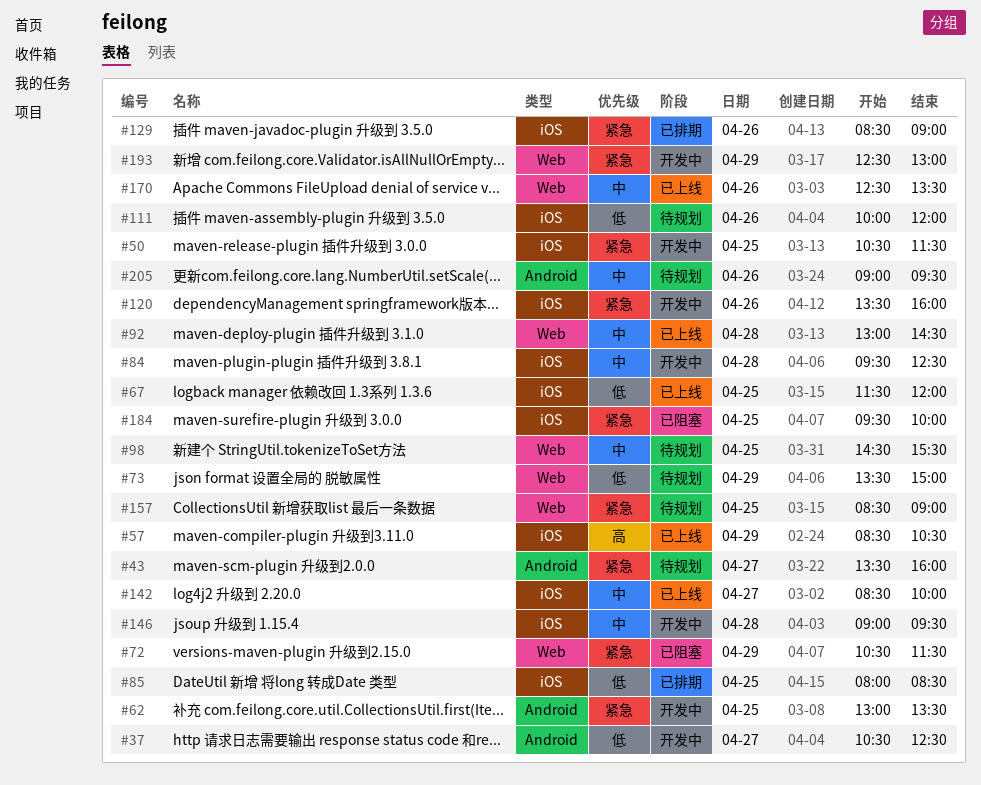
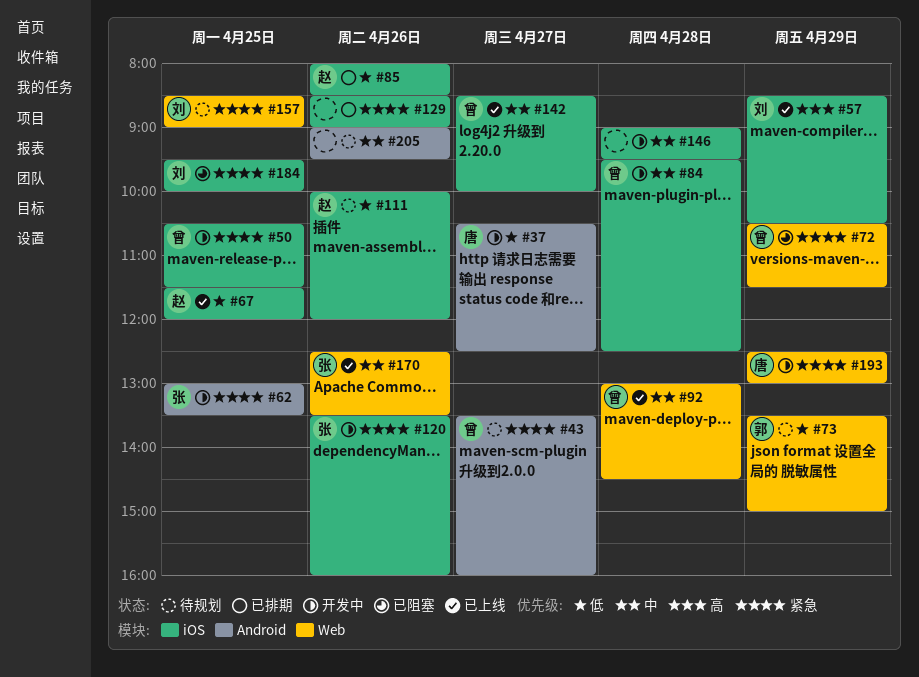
#85, day: Apr 25 -> Apr 26
#98: present -> none

